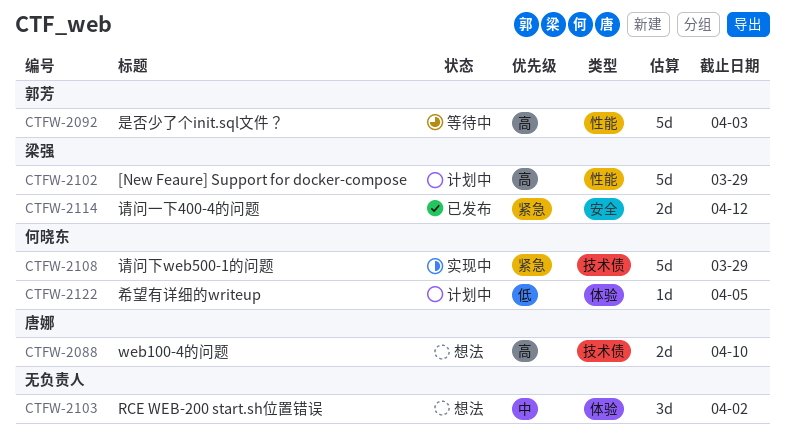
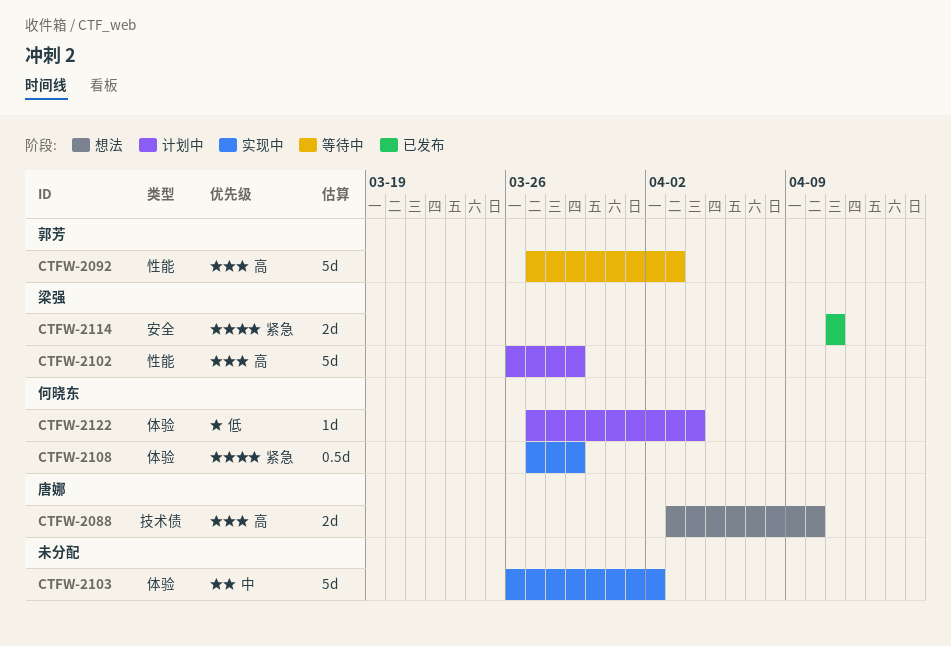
CTFW-2103, status: 想法 -> 实现中
CTFW-2103, estimate: 3d -> 5d
CTFW-2108, label: 技术债 -> 体验
CTFW-2108, estimate: 5d -> 0.5d
CTFW-2114, due: Apr 12 -> Apr 11
CTFW-2122, due: Apr 5 -> Apr 4

